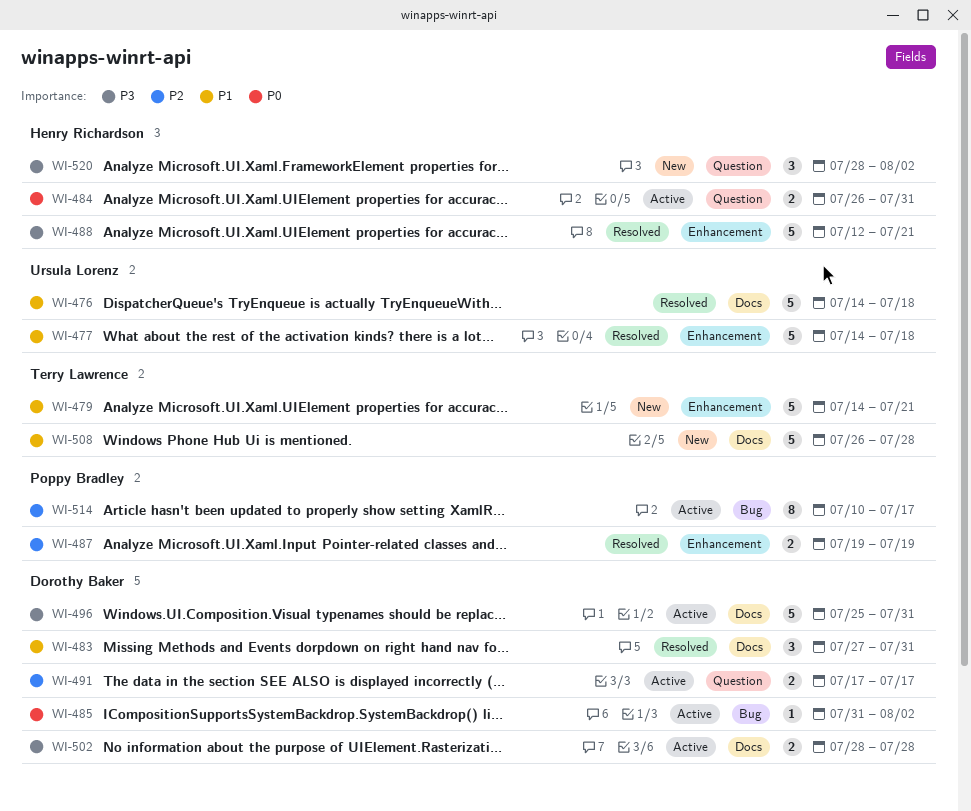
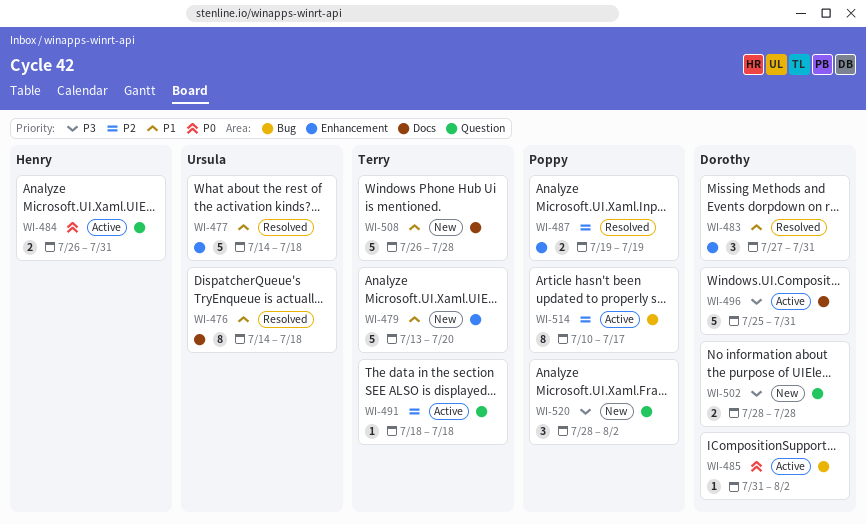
WI-476, estimate: 5 -> 8
WI-479, start: Jul 14 -> Jul 13
WI-479, due: Jul 21 -> Jul 20
WI-483, label: Docs -> Enhancement
WI-488: present -> none
WI-491, owner: Dorothy Baker -> Terry Lawrence
WI-491, estimate: 2 -> 1
WI-491, start: Jul 17 -> Jul 18
WI-491, due: Jul 17 -> Jul 18
WI-502, status: Active -> New
WI-502, label: Docs -> Question
WI-520, owner: Henry Richardson -> Poppy Bradley

